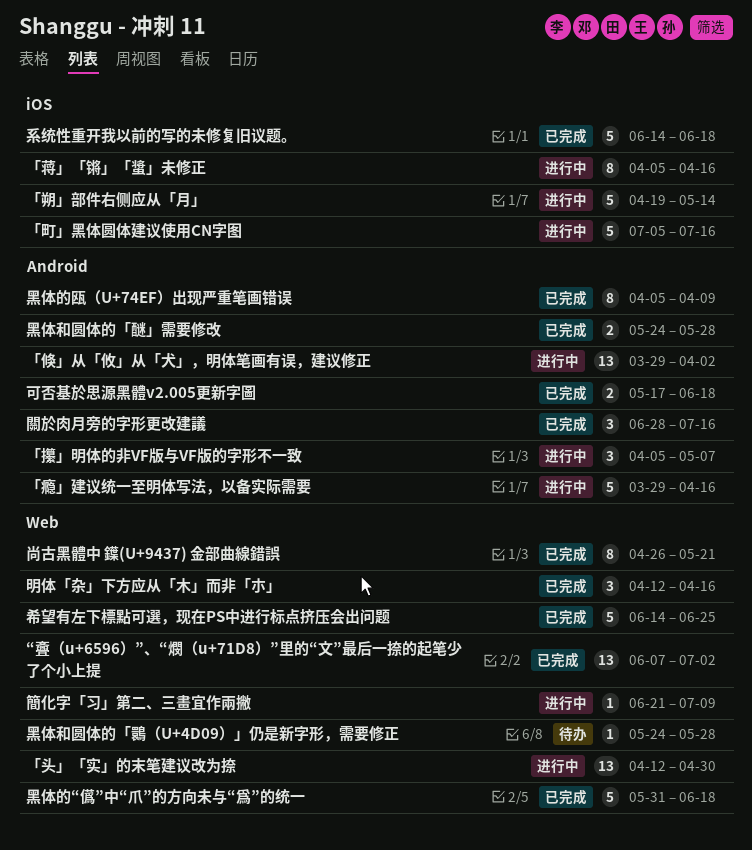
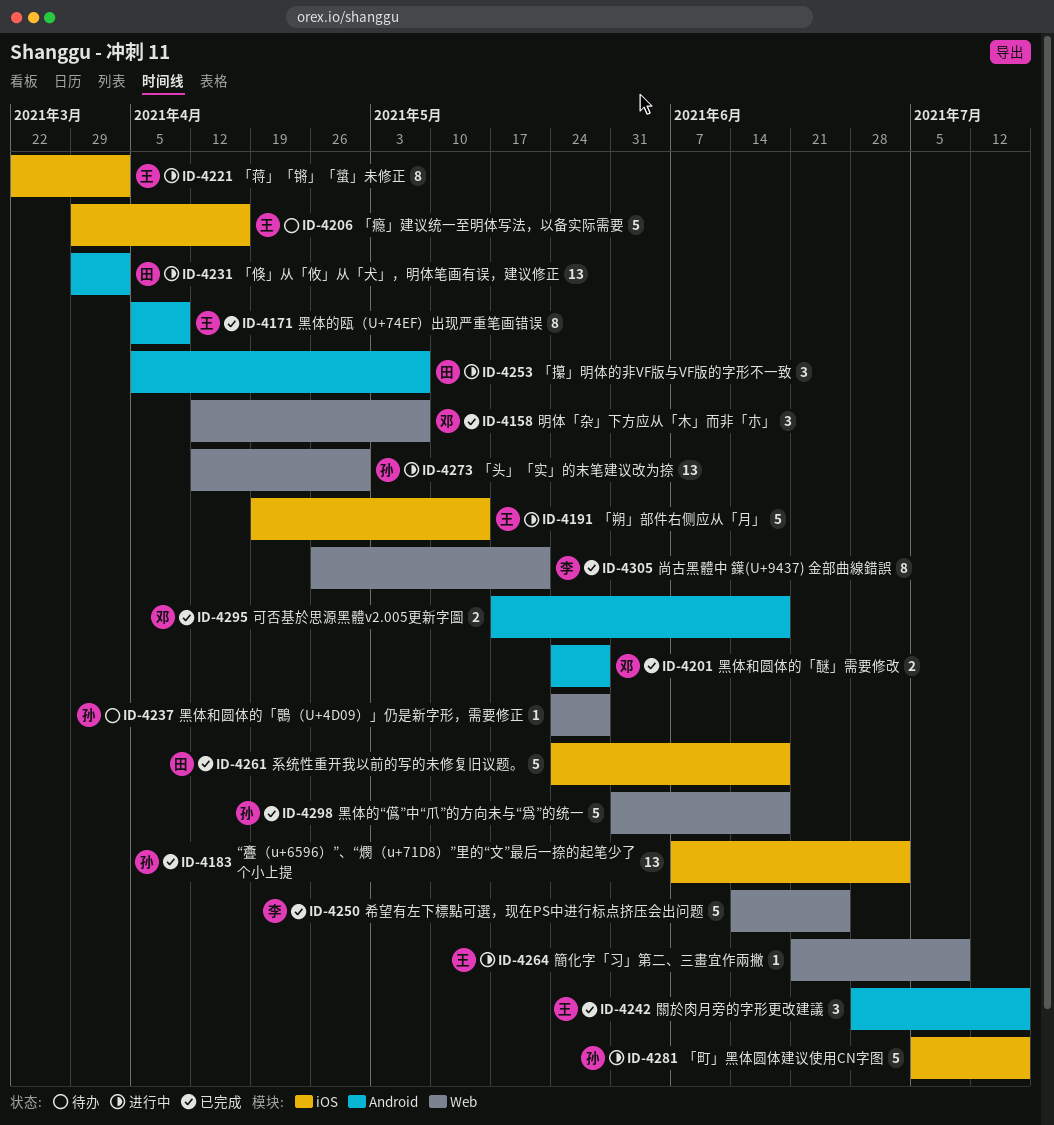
“斖（u+6596）”、“燘（u+71D8）”里的“文”最后一捺的起笔少了个小上提, label: Web -> iOS
「瘾」建议统一至明体写法，以备实际需要, status: 进行中 -> 待办
「瘾」建议统一至明体写法，以备实际需要, label: Android -> iOS
「蒋」「锵」「螀」未修正, start: Apr 5 -> Mar 22
「蒋」「锵」「螀」未修正, due: Apr 16 -> Apr 2
明体「杂」下方应从「木」而非「朩」, due: Apr 16 -> May 7
系统性重开我以前的写的未修复旧议题。, start: Jun 14 -> May 24

